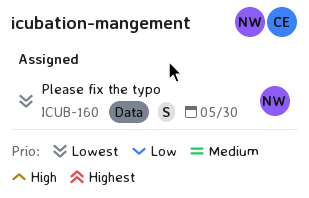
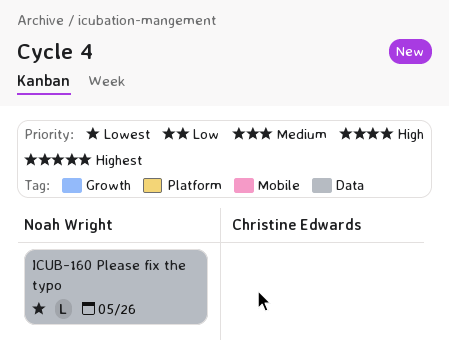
ICUB-160, estimate: S -> L
ICUB-160, due: May 30 -> May 26

